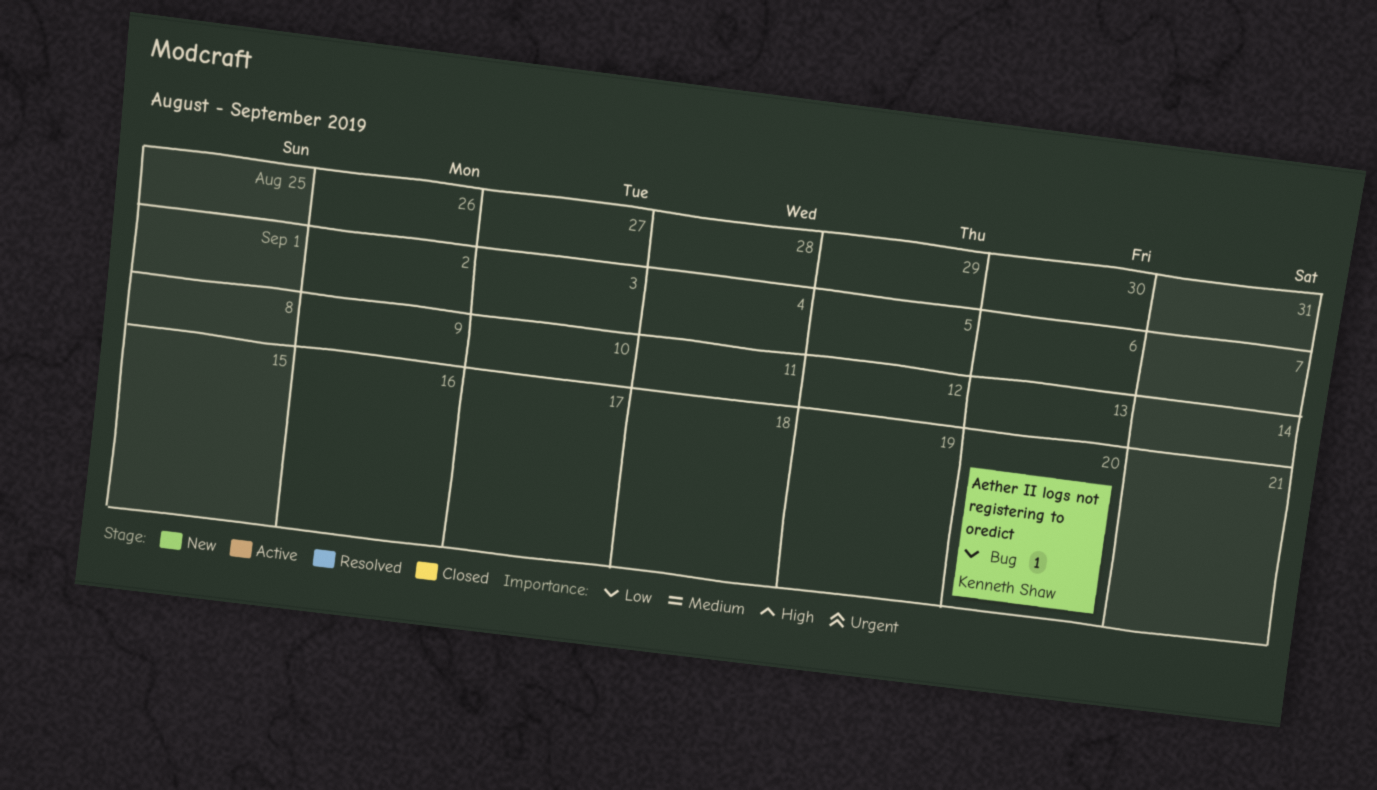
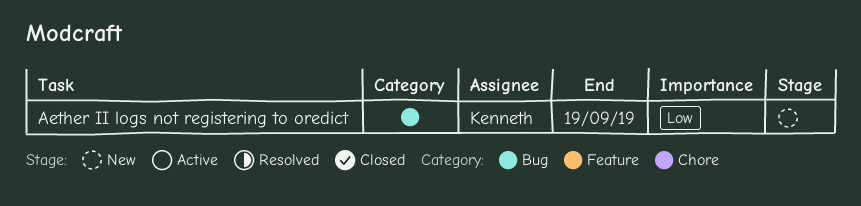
Aether II logs not registering to oredict, due: Sep 20 -> Sep 19

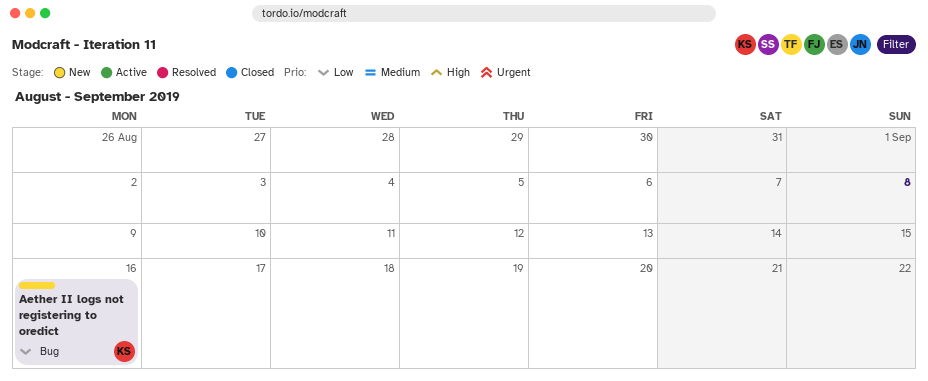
Aether II logs not registering to oredict, due: Sep 19 -> Sep 16

